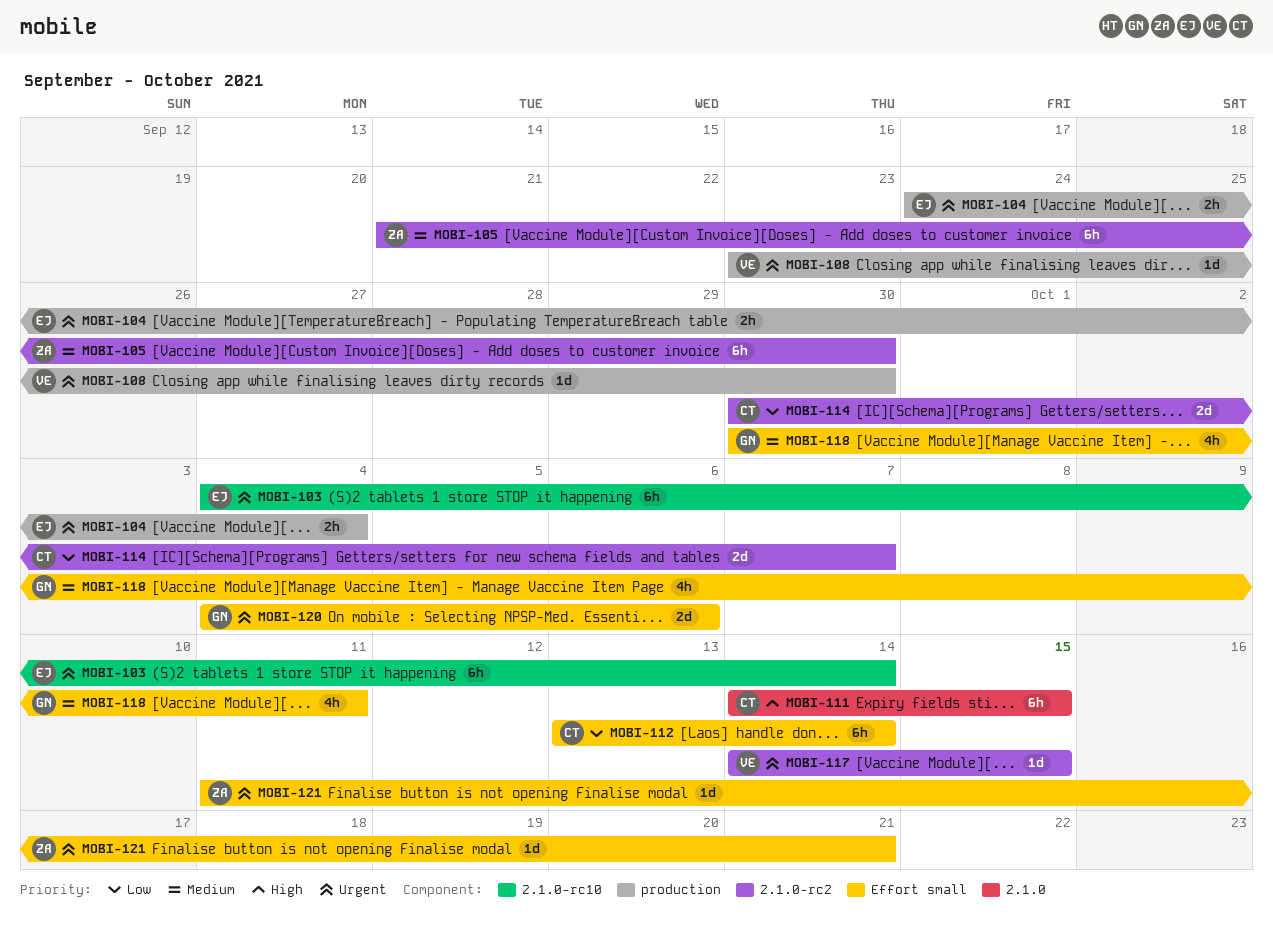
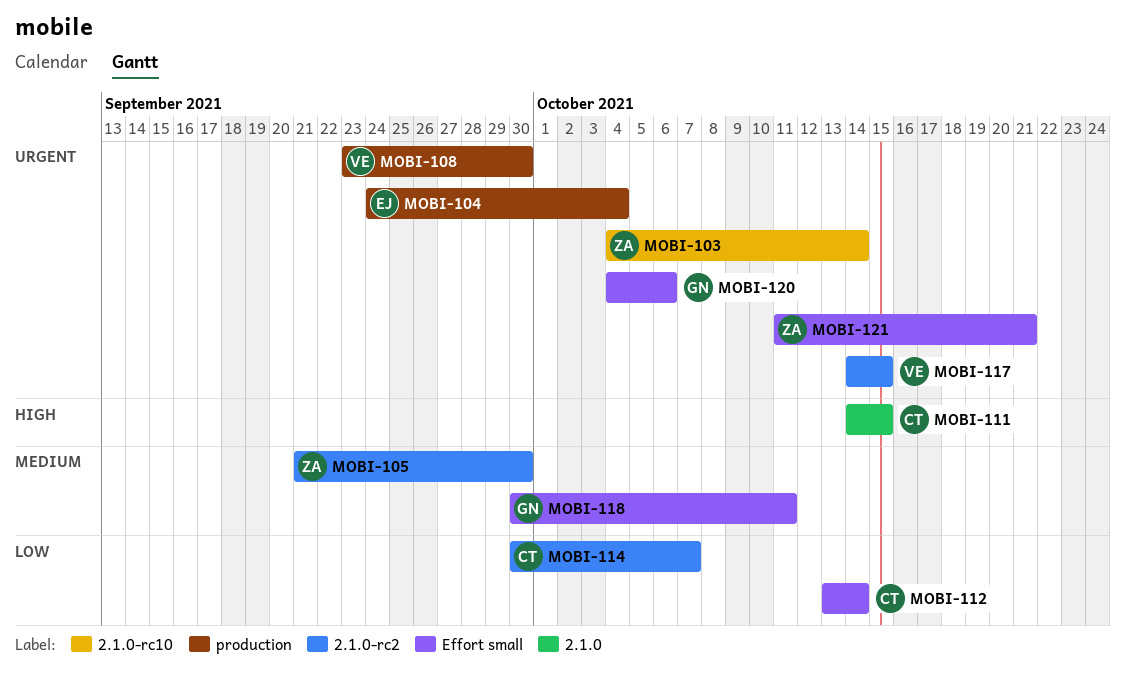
MOBI-103, owner: EJ -> ZA

